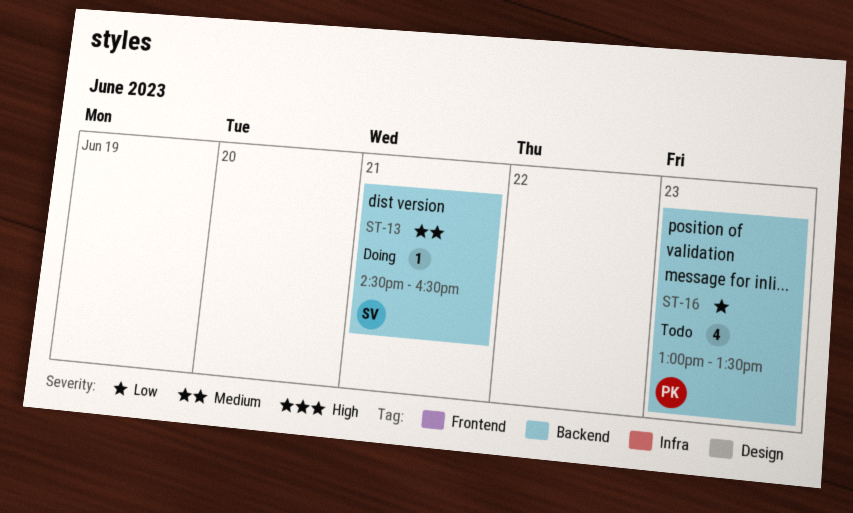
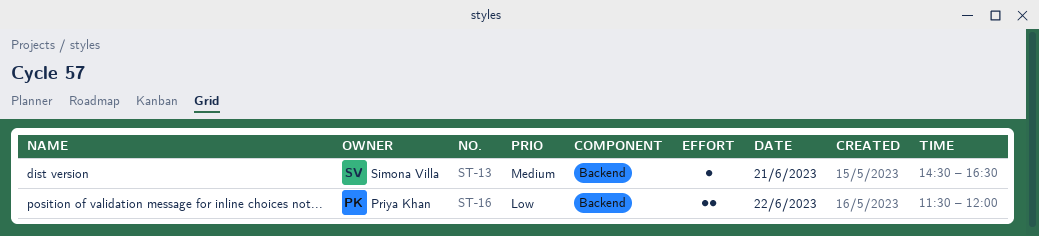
ST-16, estimate: 4 -> 2
ST-16, day: Jun 23 -> Jun 22
ST-16, begins: 13:00 -> 11:30
ST-16, ends: 13:30 -> 12:00

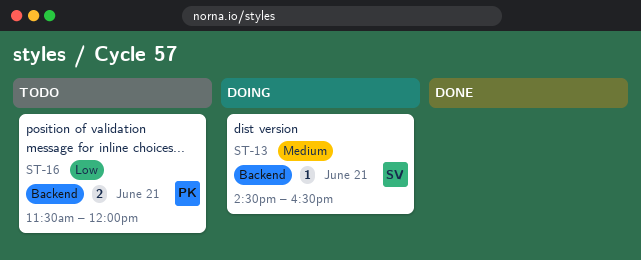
ST-16, day: Jun 22 -> Jun 21

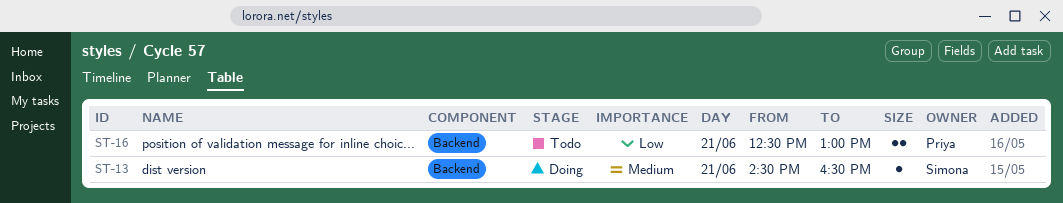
ST-16, begins: 11:30 -> 12:30
ST-16, ends: 12:00 -> 13:00

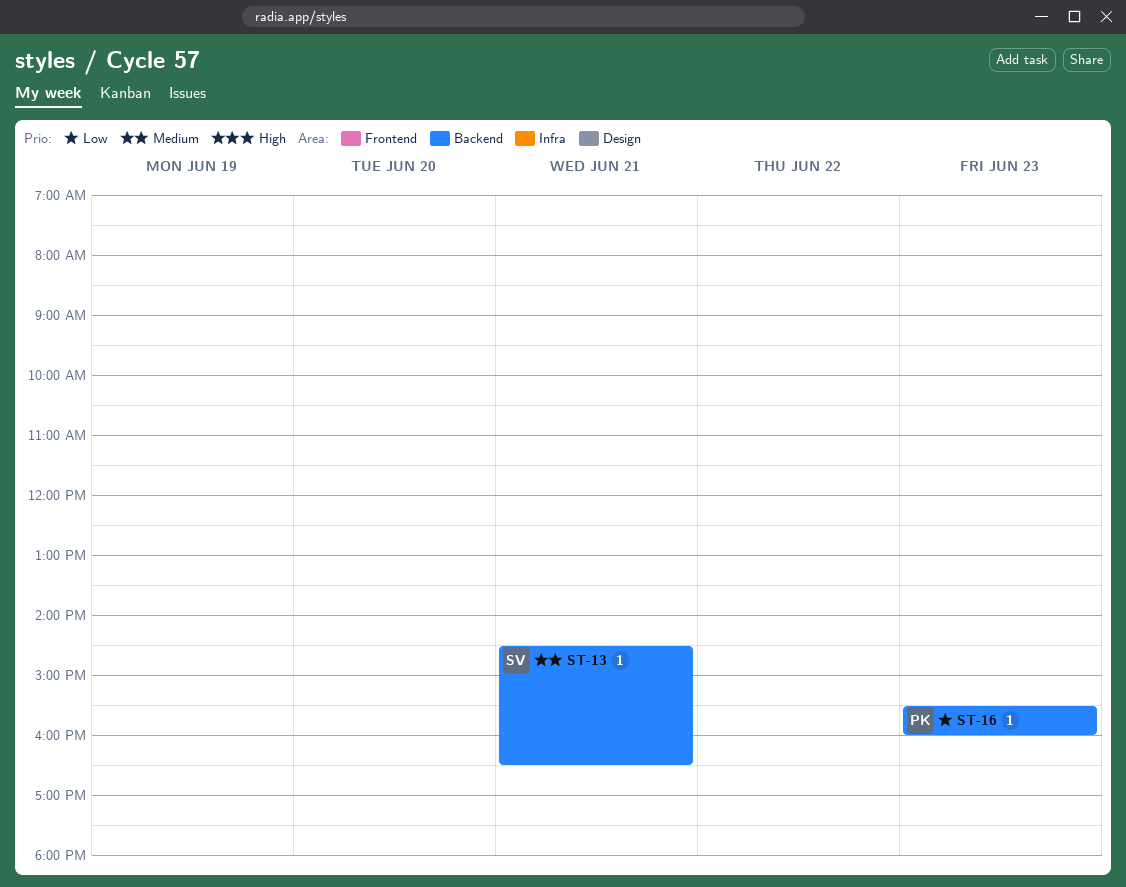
ST-16, estimate: 2 -> 1
ST-16, day: Jun 21 -> Jun 23
ST-16, begins: 12:30 -> 15:30
ST-16, ends: 13:00 -> 16:00

